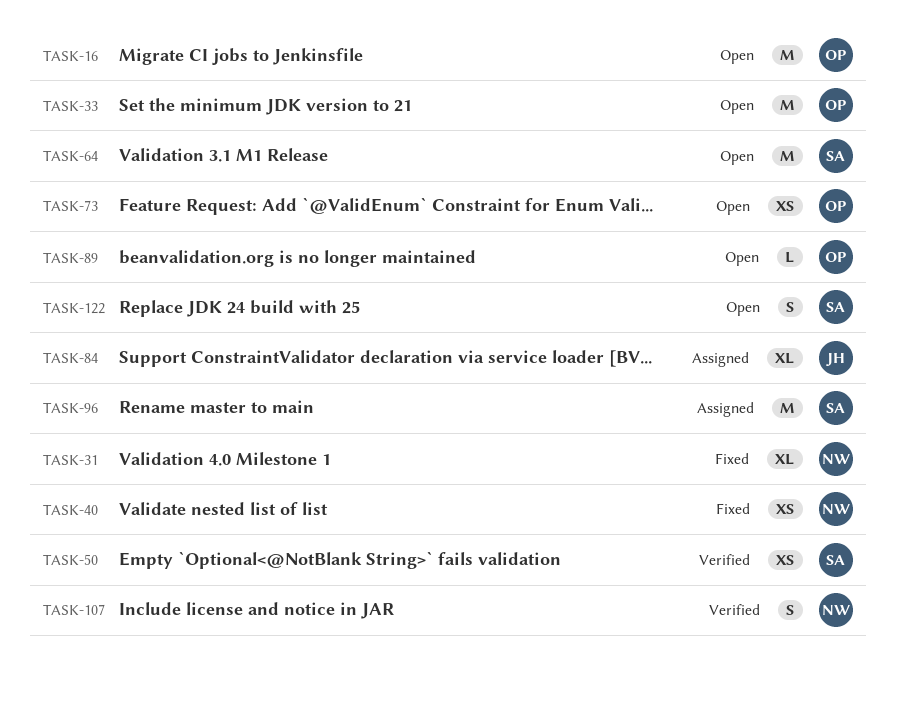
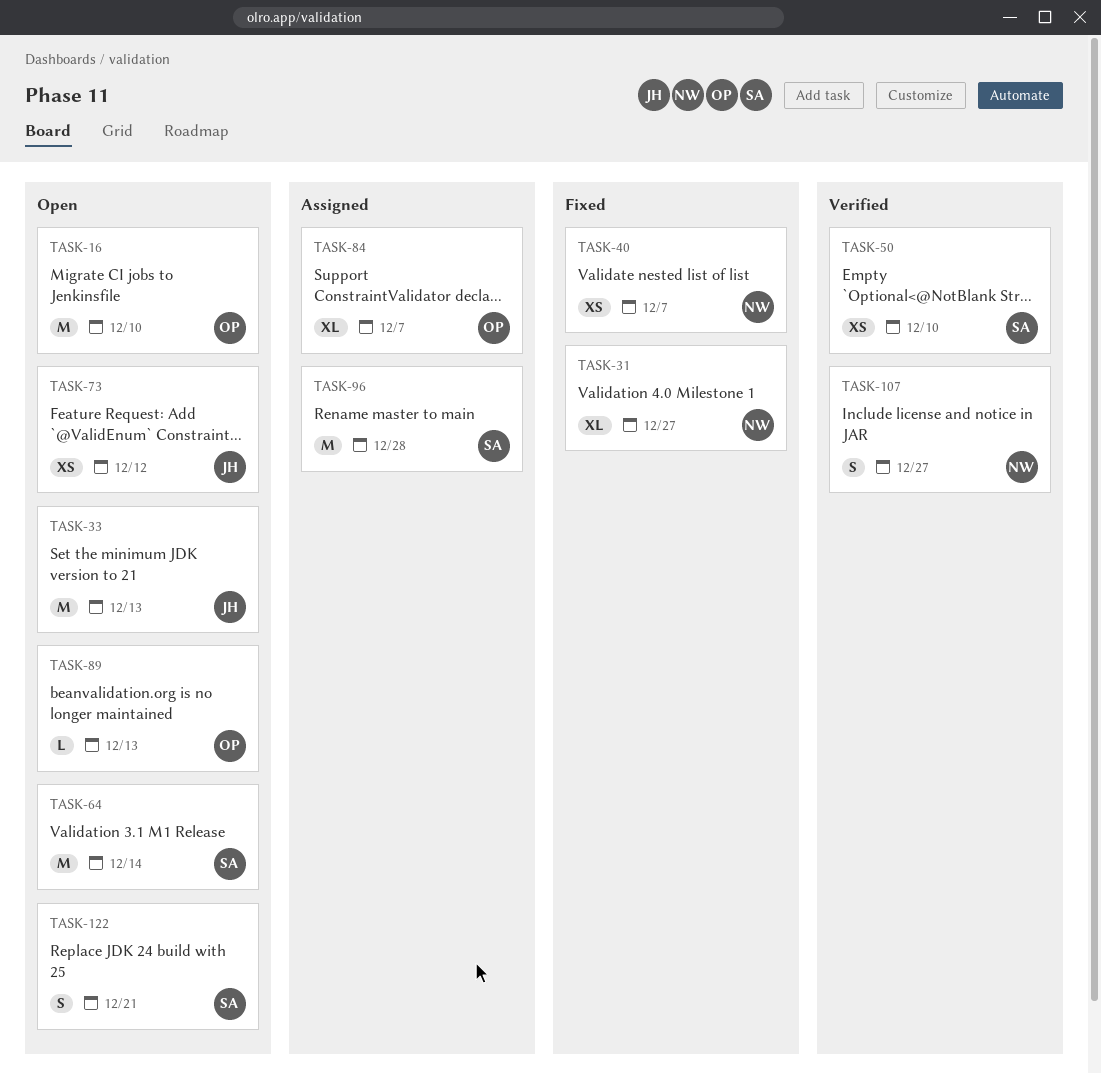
TASK-33, owner: OP -> JH
TASK-73, owner: OP -> JH
TASK-84, owner: JH -> OP

